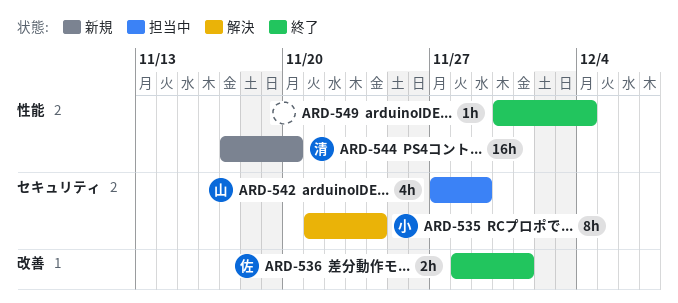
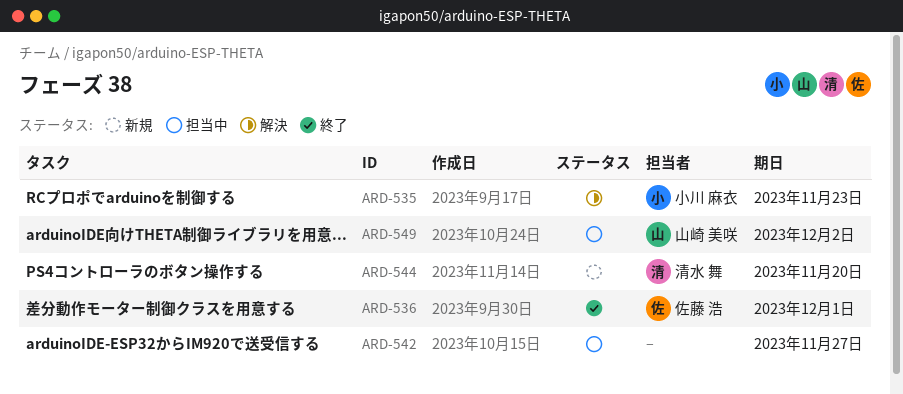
ARD-535, due: Nov 24 -> Nov 23
ARD-542, owner: 山崎 美咲 -> none
ARD-542, due: Nov 29 -> Nov 27
ARD-549, status: 終了 -> 担当中
ARD-549, owner: none -> 山崎 美咲
ARD-549, due: Dec 4 -> Dec 2

